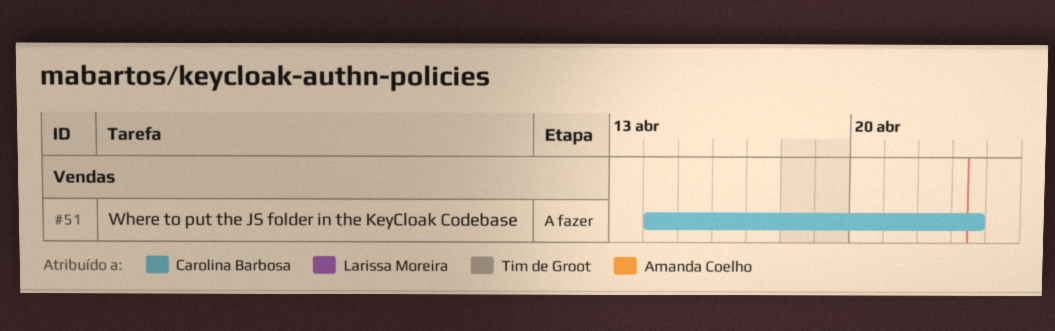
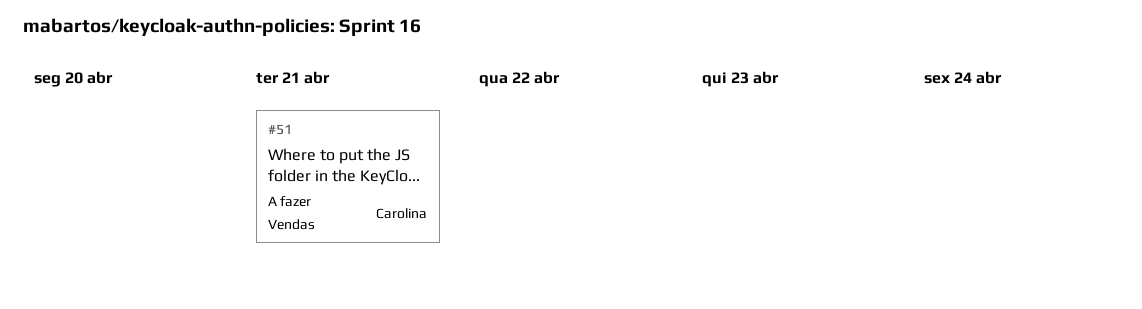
#51, due: Apr 23 -> Apr 21

